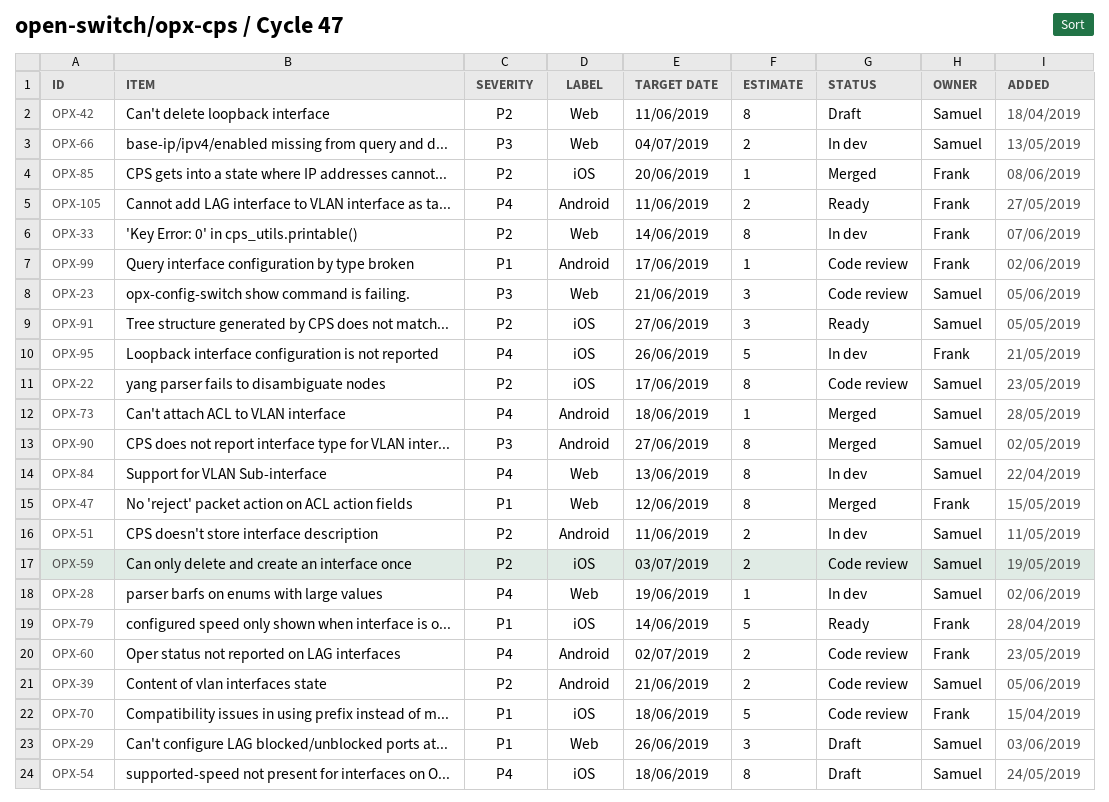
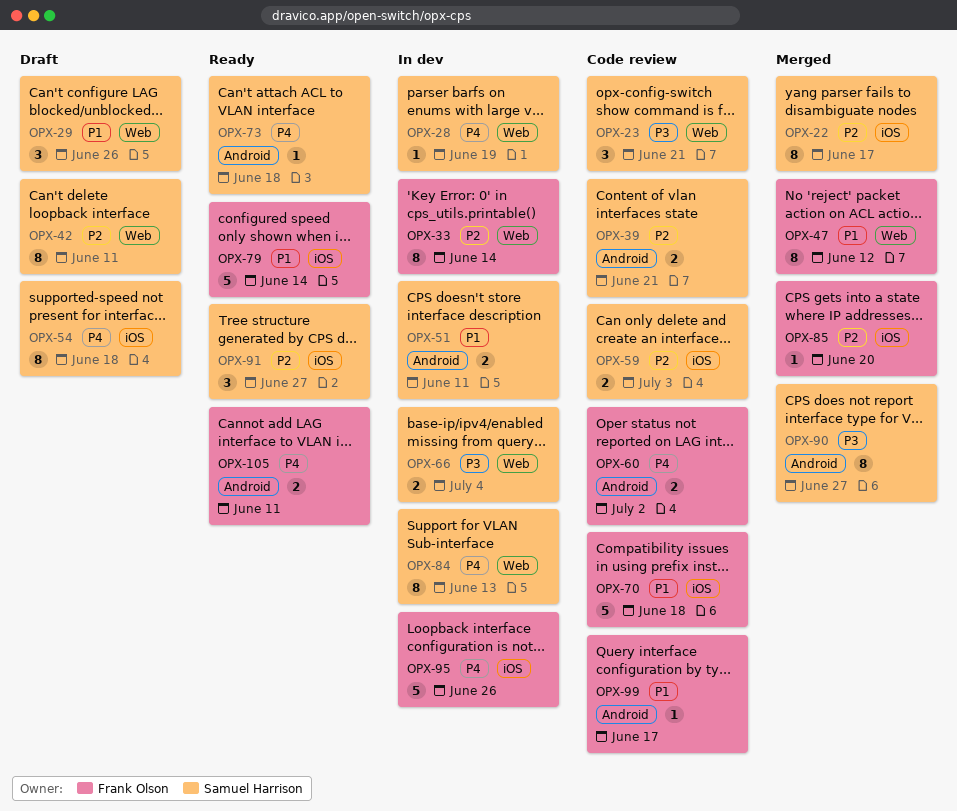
OPX-22, status: Code review -> Merged
OPX-51, priority: P2 -> P1
OPX-73, status: Merged -> Ready

